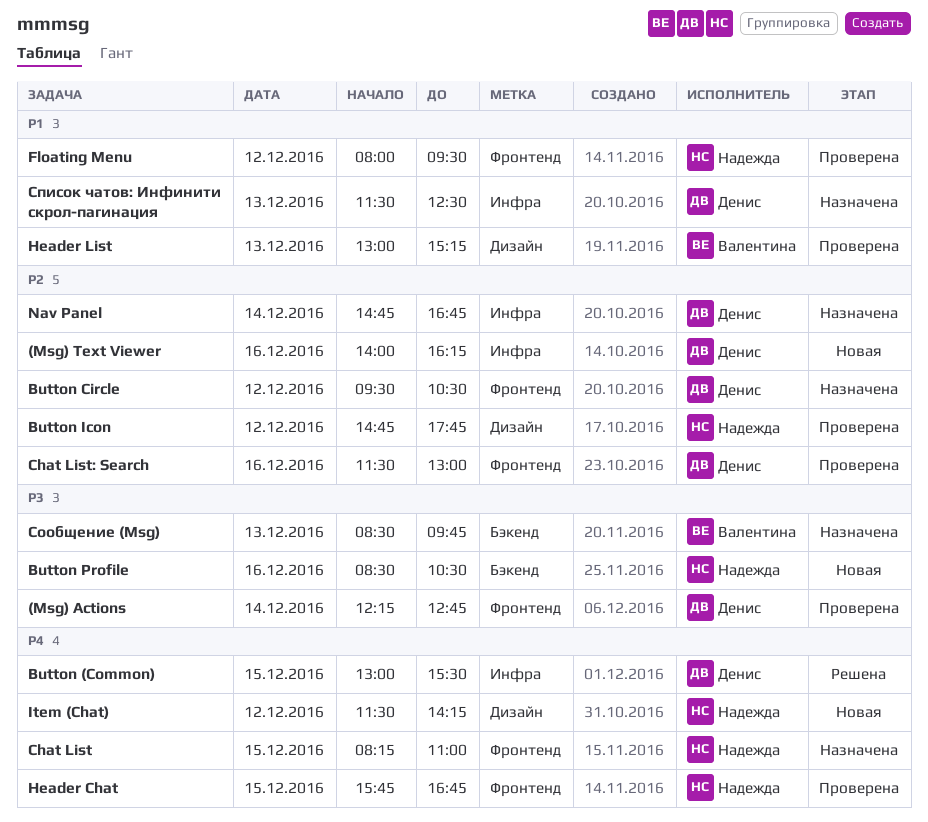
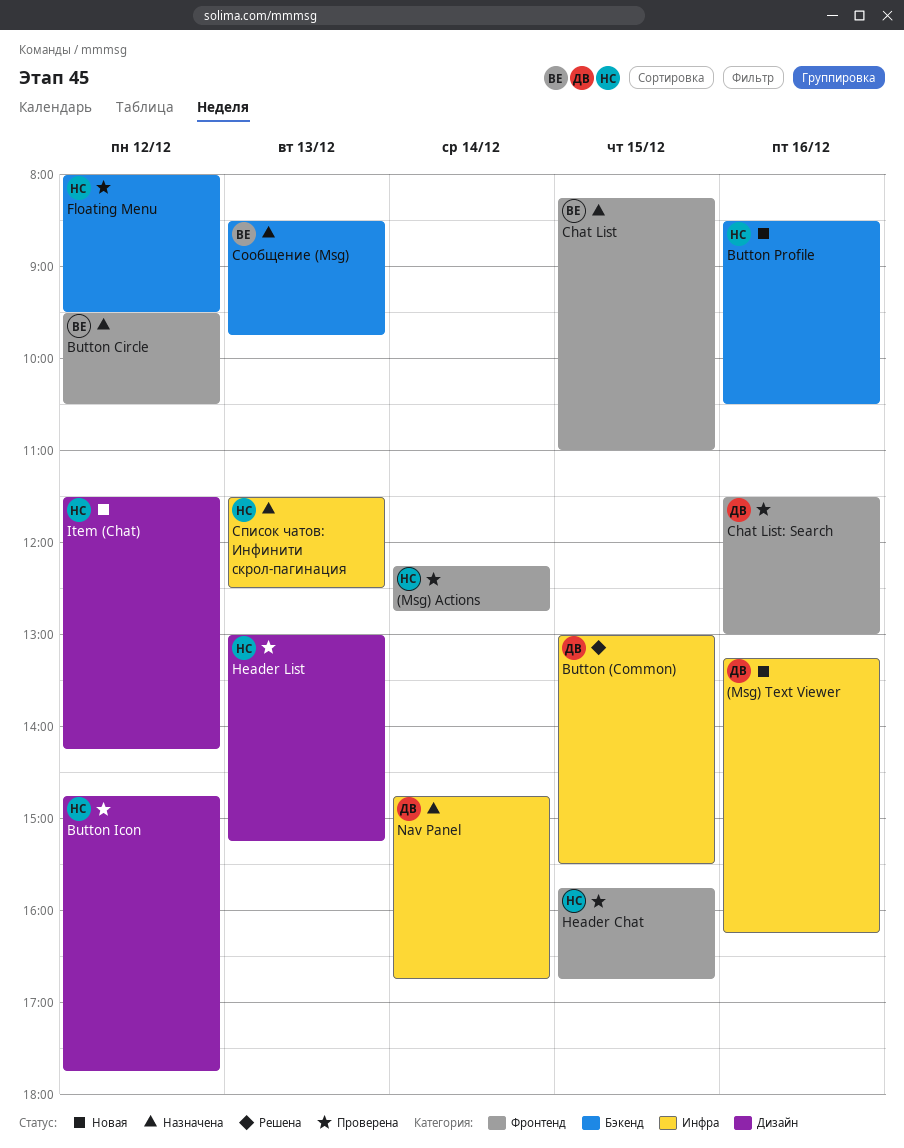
(Msg) Actions, owner: Денис -> Надежда
(Msg) Text Viewer, begins: 14:00 -> 13:15
Button Circle, owner: Денис -> Валентина
Chat List, owner: Надежда -> Валентина
Floating Menu, label: Фронтенд -> Бэкенд
Header List, owner: Валентина -> Надежда
Список чатов: Инфинити скрол-пагинация, owner: Денис -> Надежда

